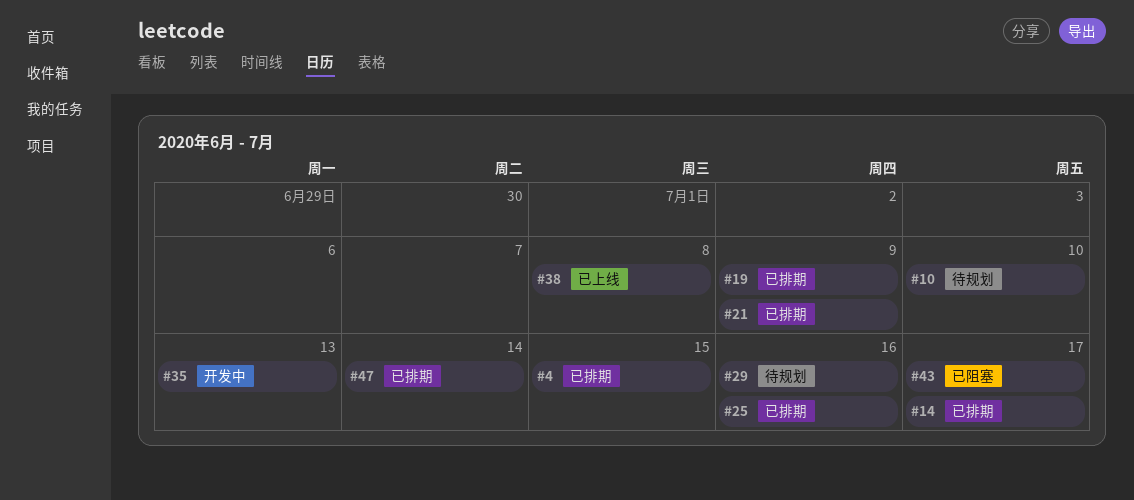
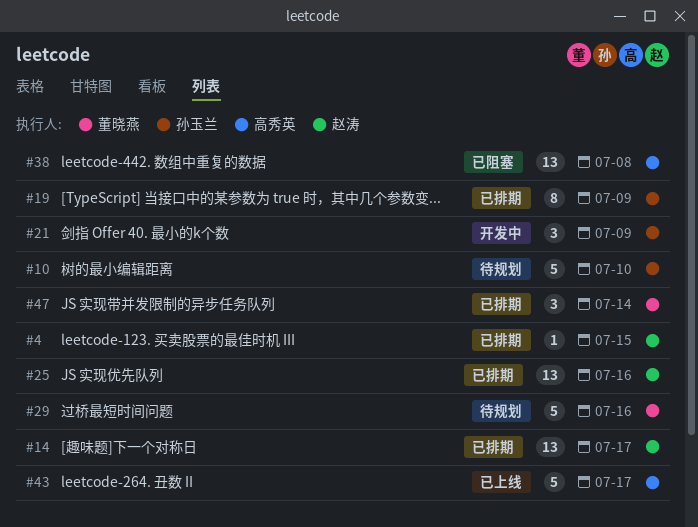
#21, status: 已排期 -> 开发中
#35: present -> none
#38, status: 已上线 -> 已阻塞
#43, status: 已阻塞 -> 已上线

